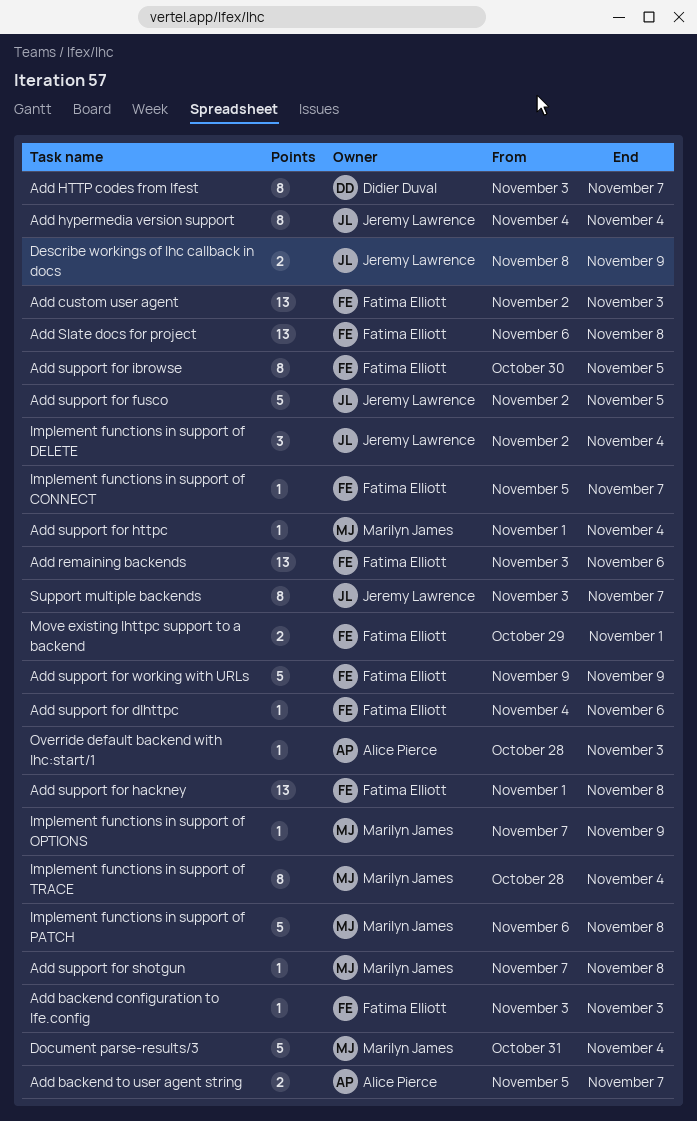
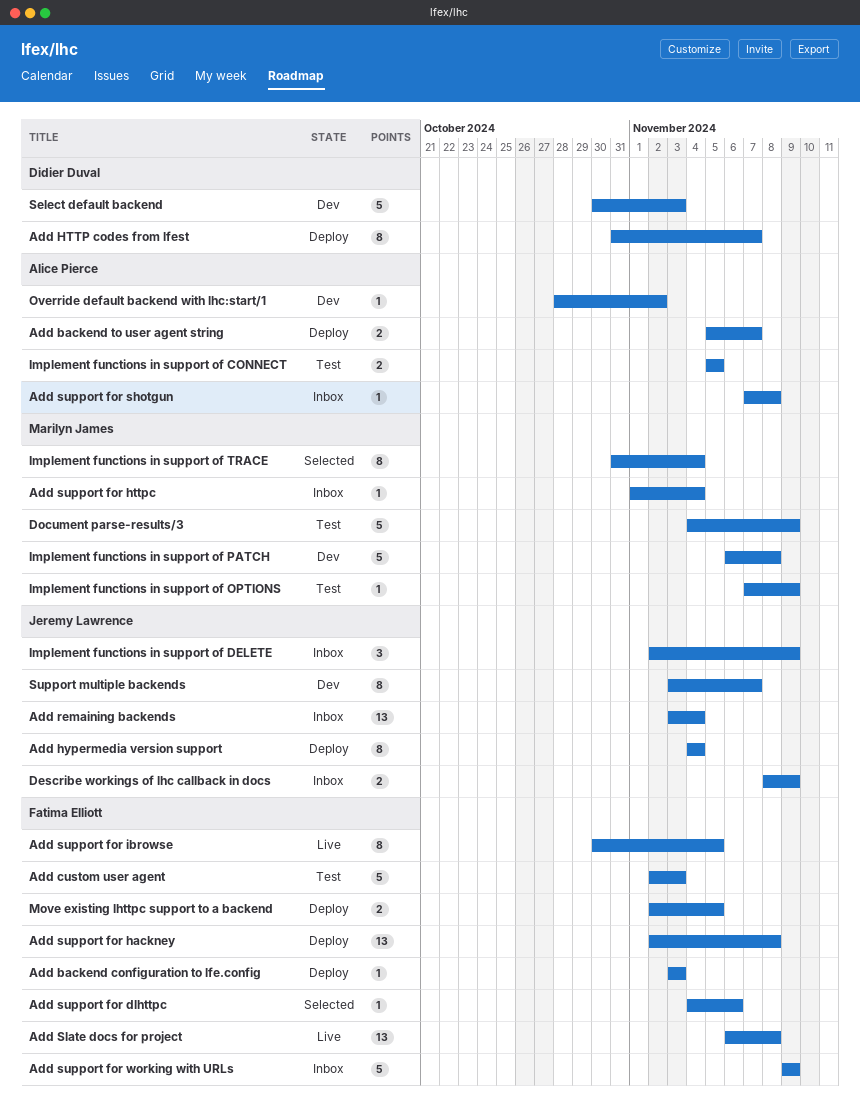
Add custom user agent, estimate: 13 -> 5
Add HTTP codes from lfest, start: Nov 3 -> Oct 31
Add remaining backends, owner: Fatima Elliott -> Jeremy Lawrence
Add remaining backends, due: Nov 6 -> Nov 4
Add support for fusco: present -> none
Add support for hackney, start: Nov 1 -> Nov 2
Add support for shotgun, owner: Marilyn James -> Alice Pierce
Document parse-results/3, start: Oct 31 -> Nov 4
Document parse-results/3, due: Nov 4 -> Nov 9
Implement functions in support of CONNECT, owner: Fatima Elliott -> Alice Pierce
Implement functions in support of CONNECT, estimate: 1 -> 2
Implement functions in support of CONNECT, due: Nov 7 -> Nov 5
Implement functions in support of DELETE, due: Nov 4 -> Nov 9
Implement functions in support of TRACE, start: Oct 28 -> Oct 31
Move existing lhttpc support to a backend, start: Oct 29 -> Nov 2
Move existing lhttpc support to a backend, due: Nov 1 -> Nov 5
Override default backend with lhc:start/1, due: Nov 3 -> Nov 2
Select default backend: none -> present

